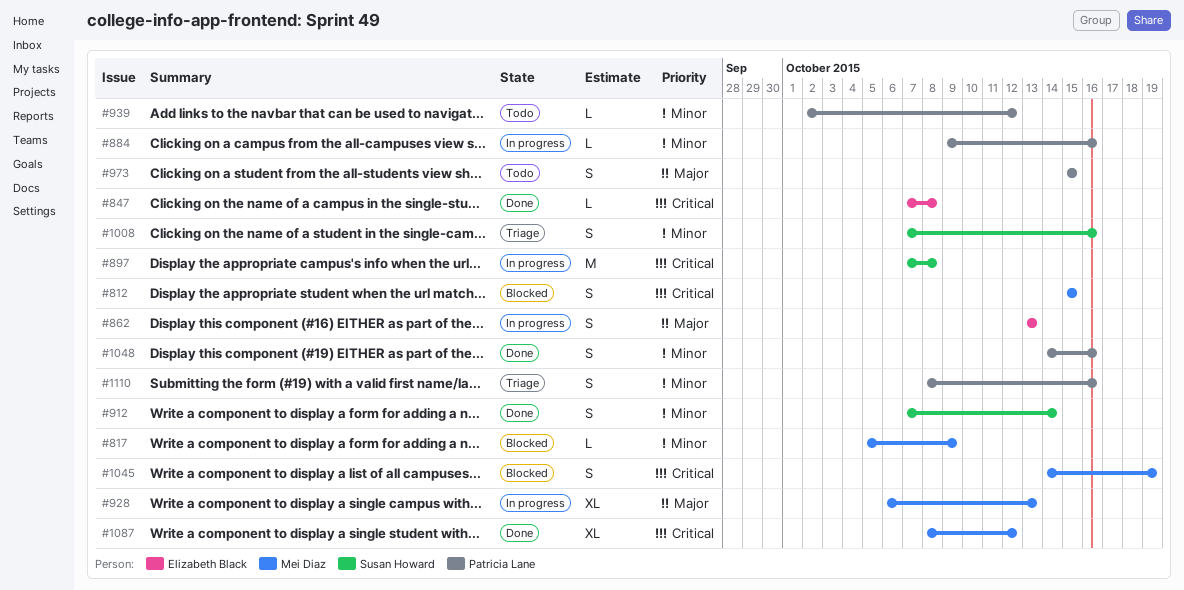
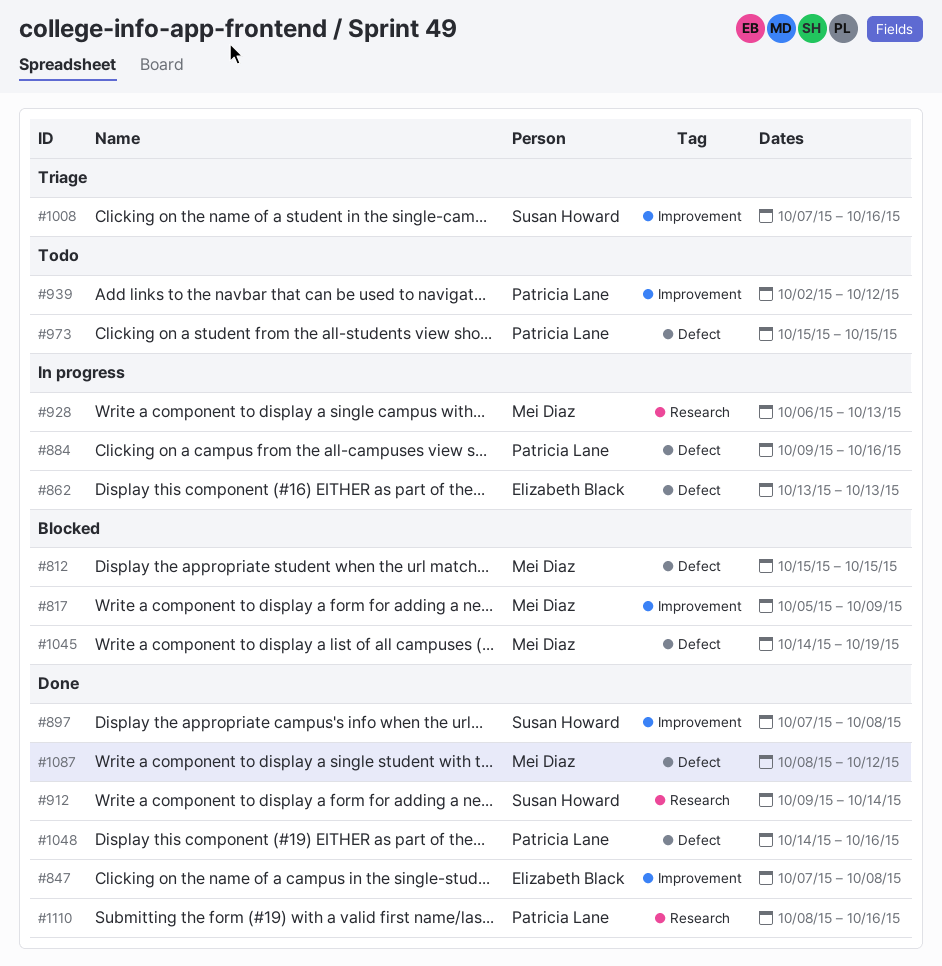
#897, status: In progress -> Done
#912, start: Oct 7 -> Oct 9
#1110, status: Triage -> Done

